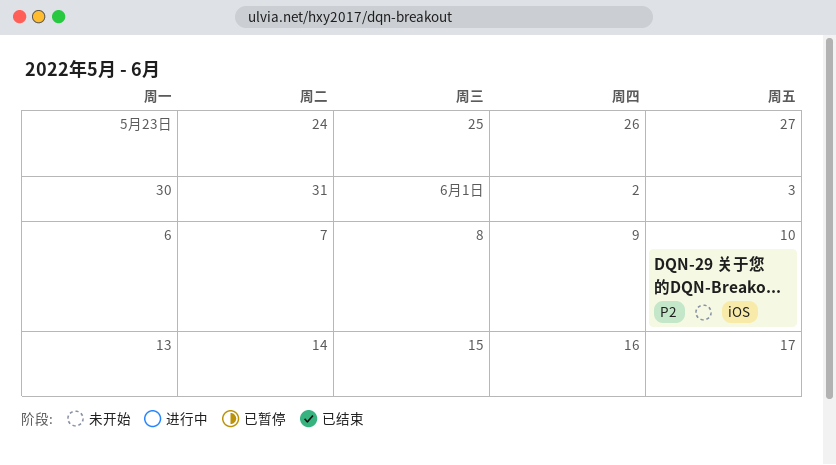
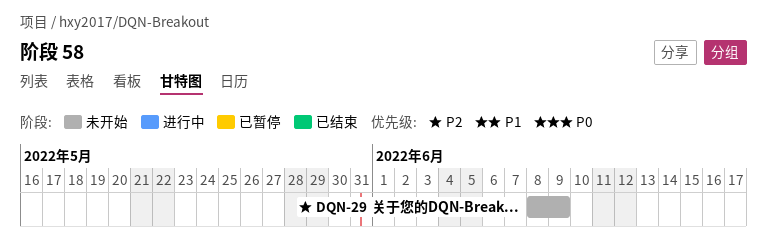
DQN-29, due: Jun 10 -> Jun 9

